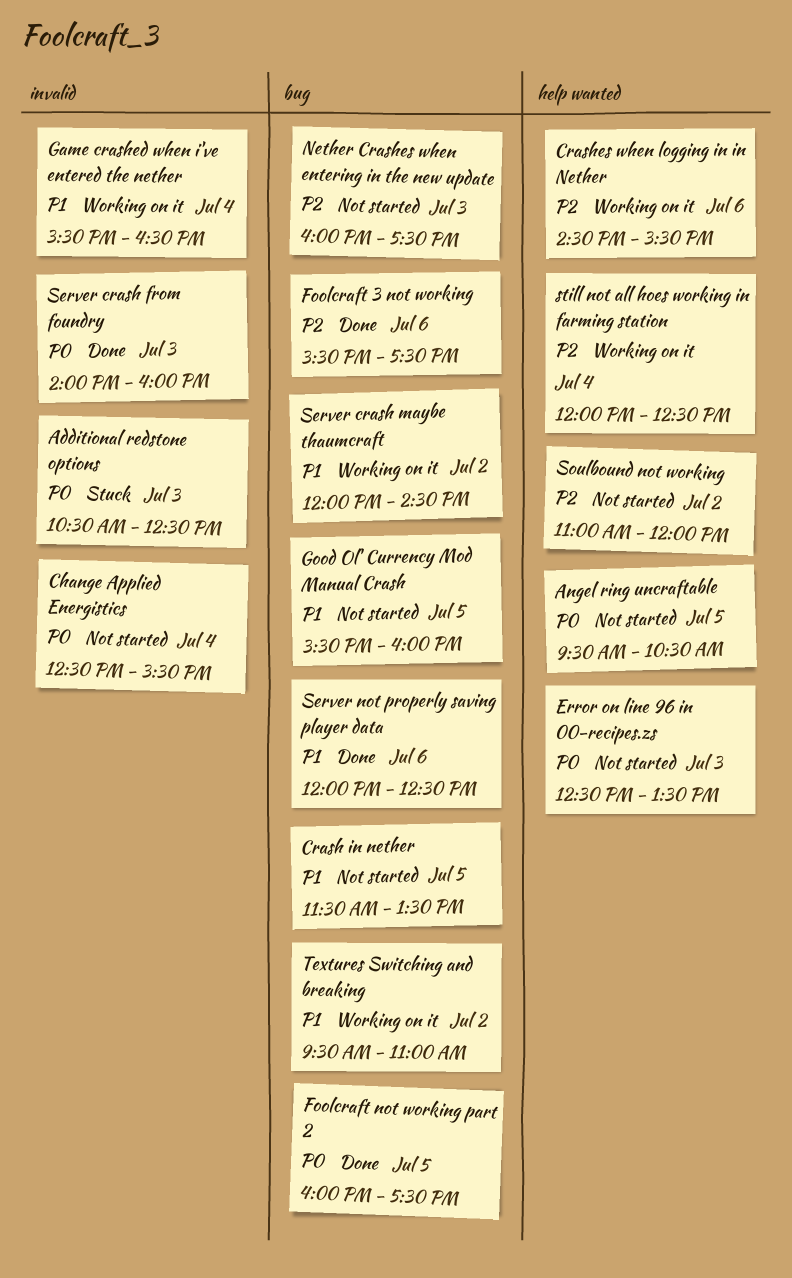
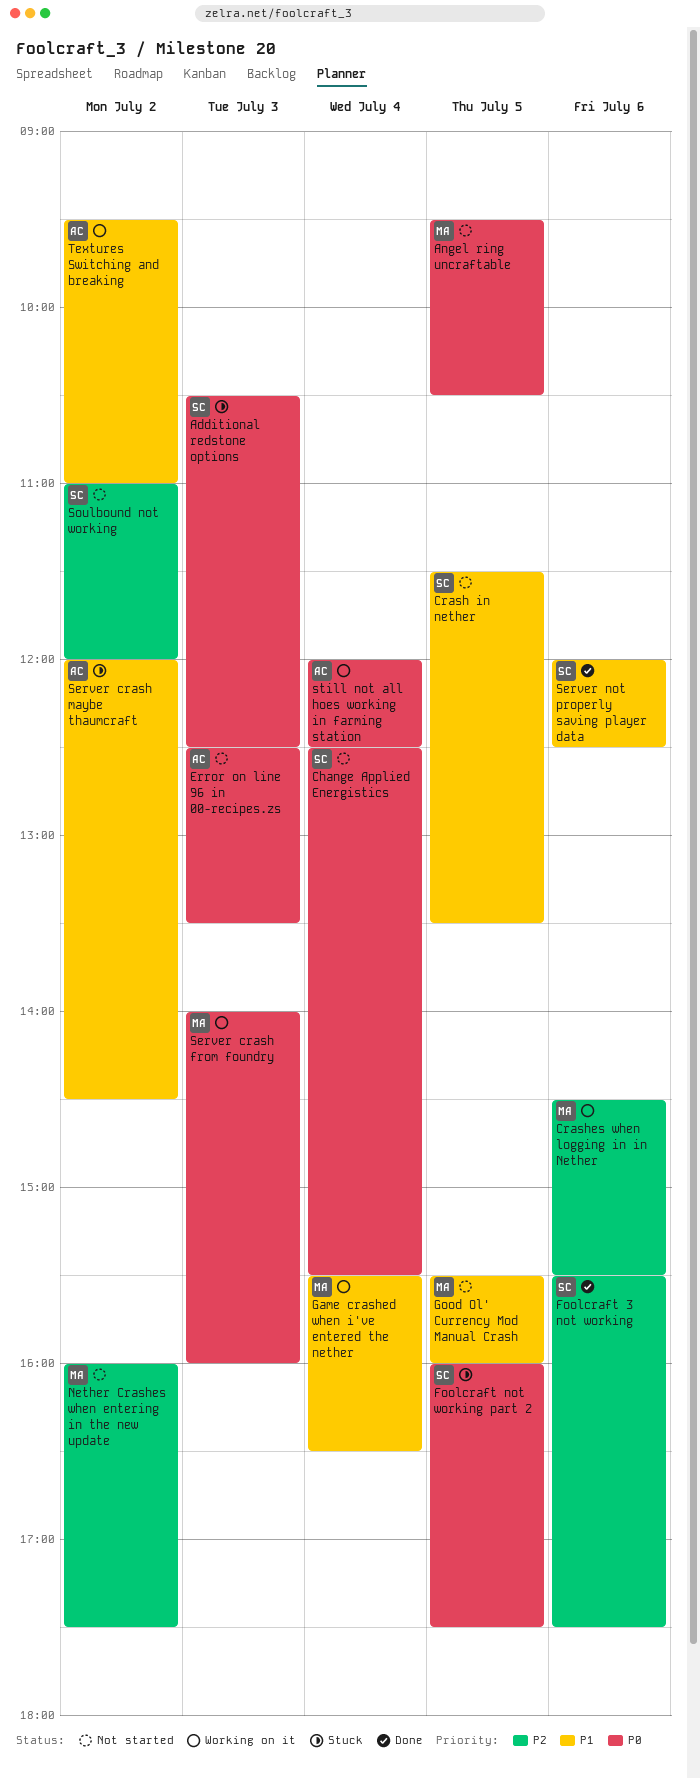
Foolcraft not working part 2, status: Done -> Stuck
Nether Crashes when entering in the new update, day: Jul 3 -> Jul 2
Server crash from foundry, status: Done -> Working on it
Server crash maybe thaumcraft, status: Working on it -> Stuck
still not all hoes working in farming station, priority: P2 -> P0

